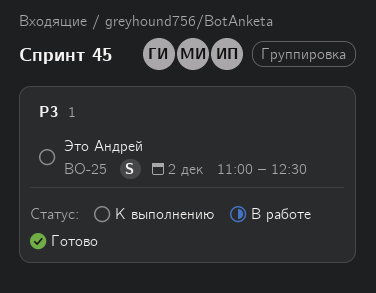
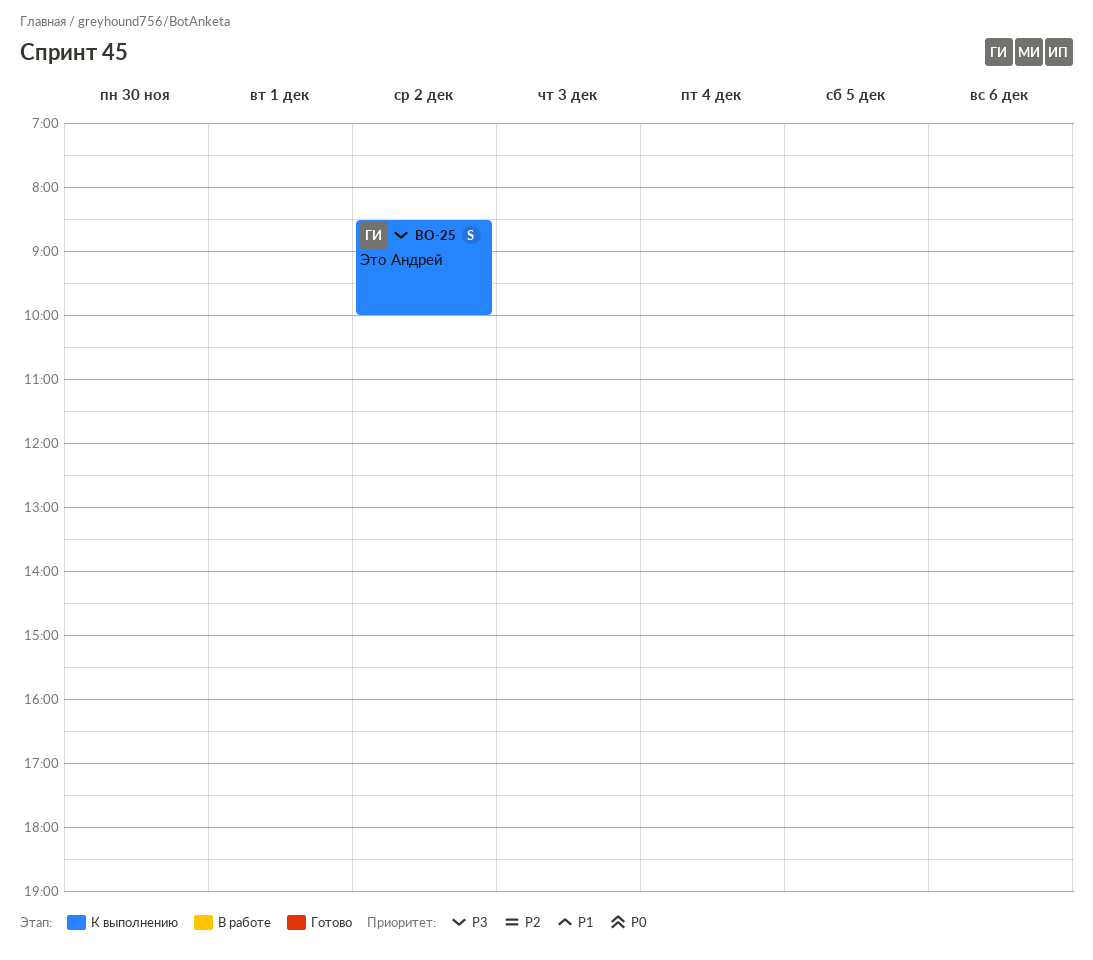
BO-25, begins: 11:00 -> 08:30
BO-25, ends: 12:30 -> 10:00

